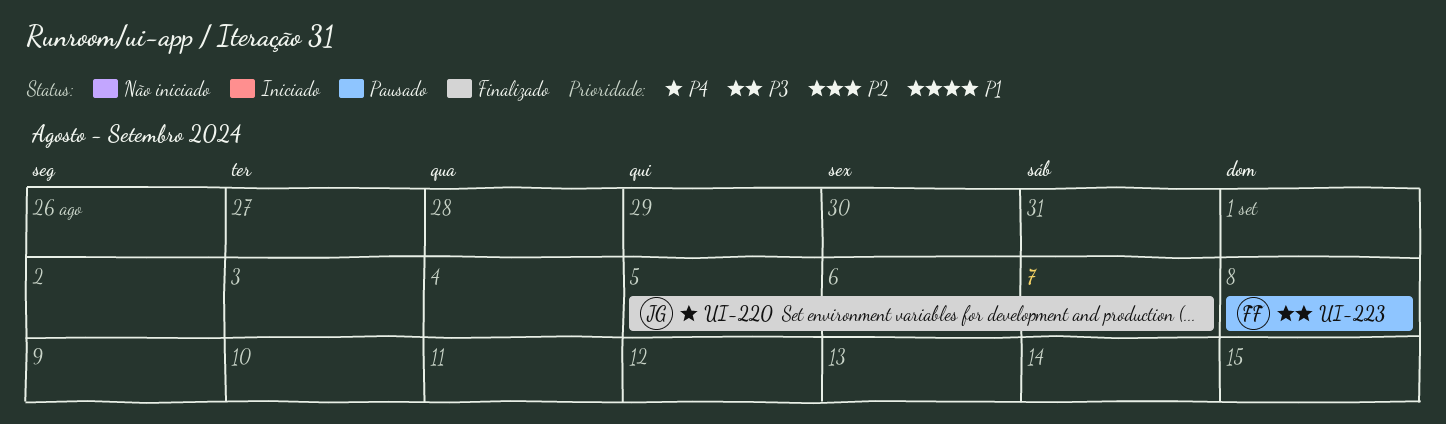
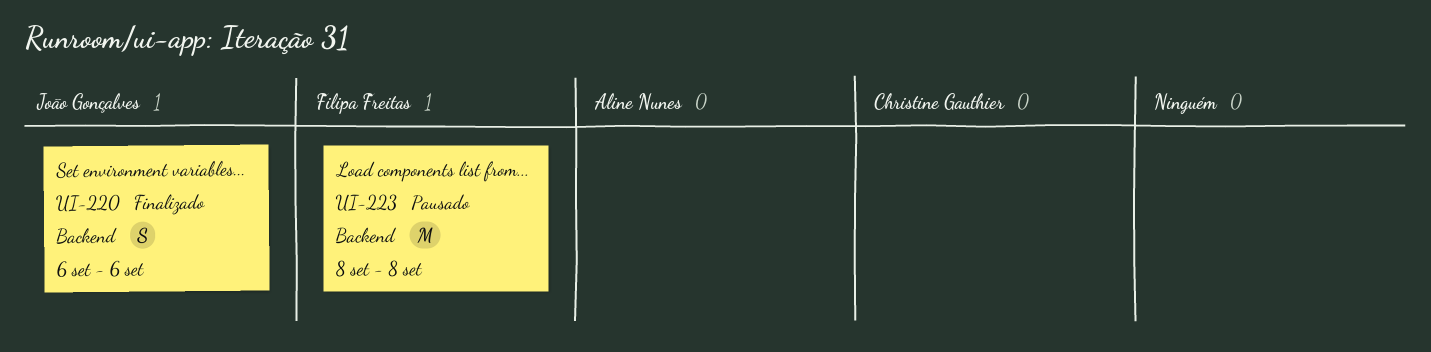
UI-220, start: Sep 5 -> Sep 6
UI-220, due: Sep 7 -> Sep 6

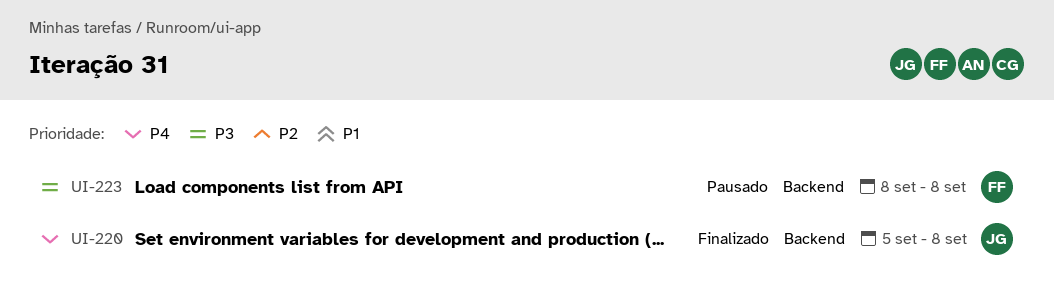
UI-220, start: Sep 6 -> Sep 5
UI-220, due: Sep 6 -> Sep 8

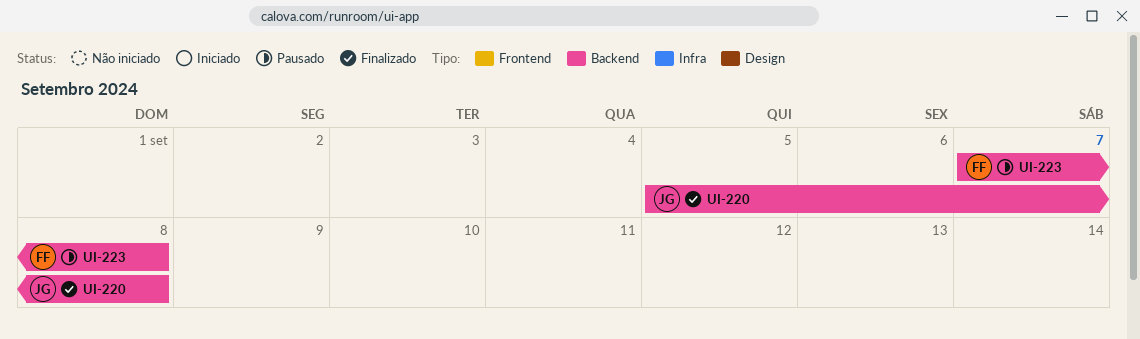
UI-223, start: Sep 8 -> Sep 7

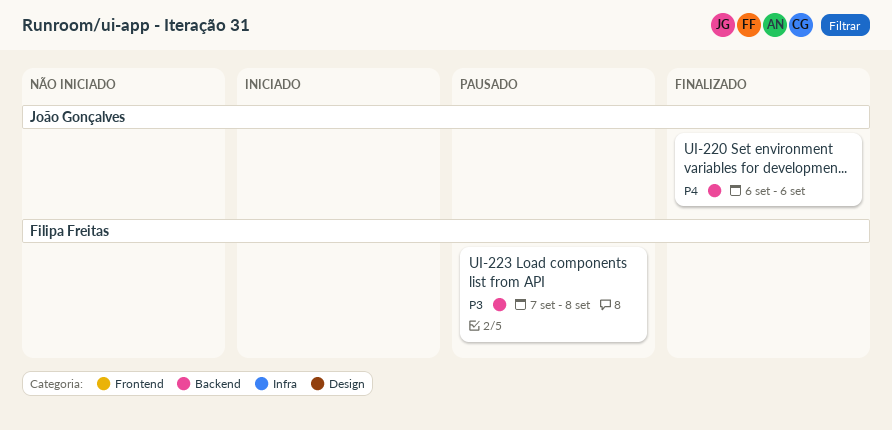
UI-220, start: Sep 5 -> Sep 6
UI-220, due: Sep 8 -> Sep 6

